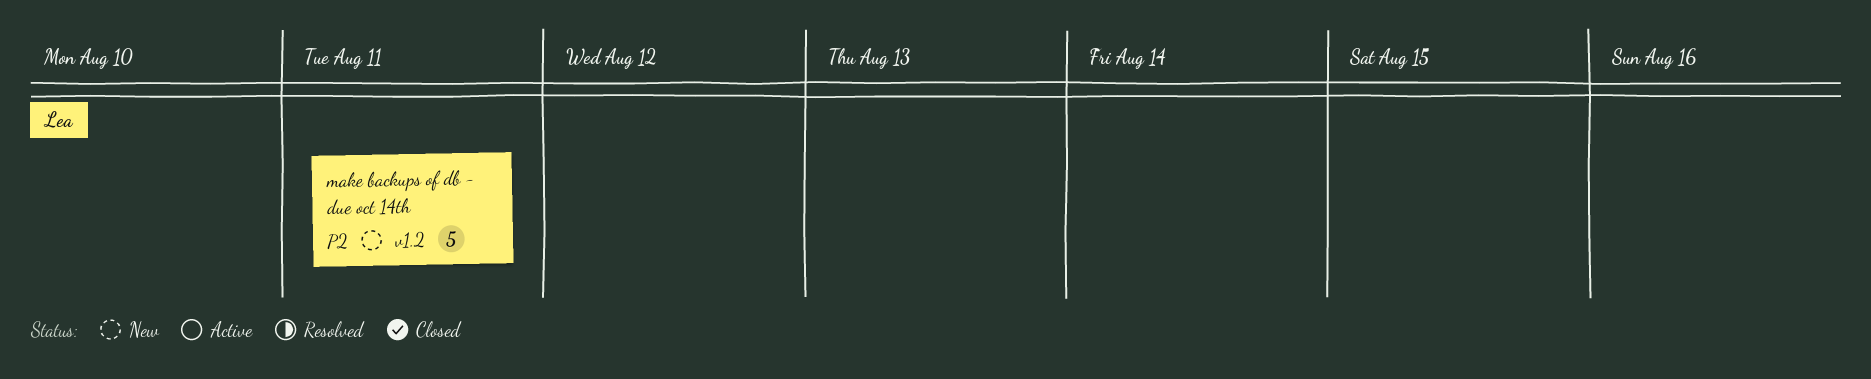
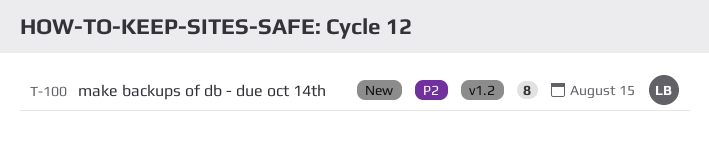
make backups of db - due oct 14th, estimate: 5 -> 8
make backups of db - due oct 14th, due: Aug 11 -> Aug 15

